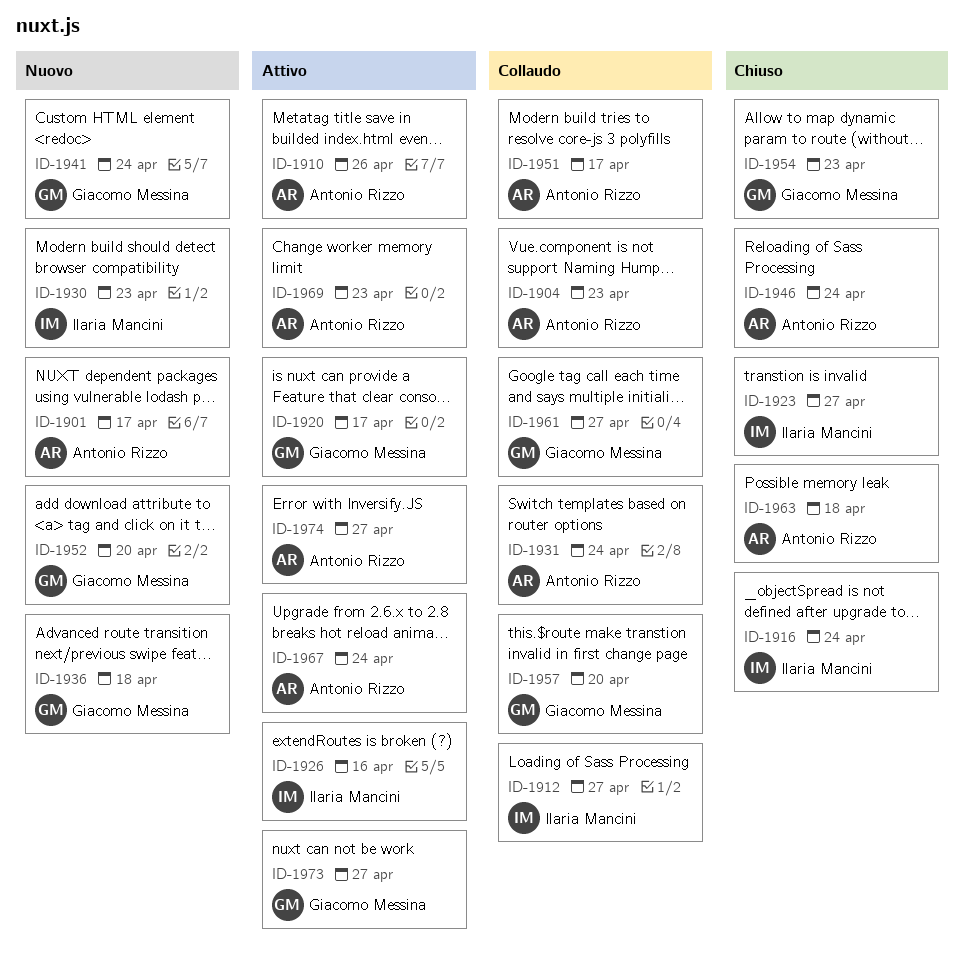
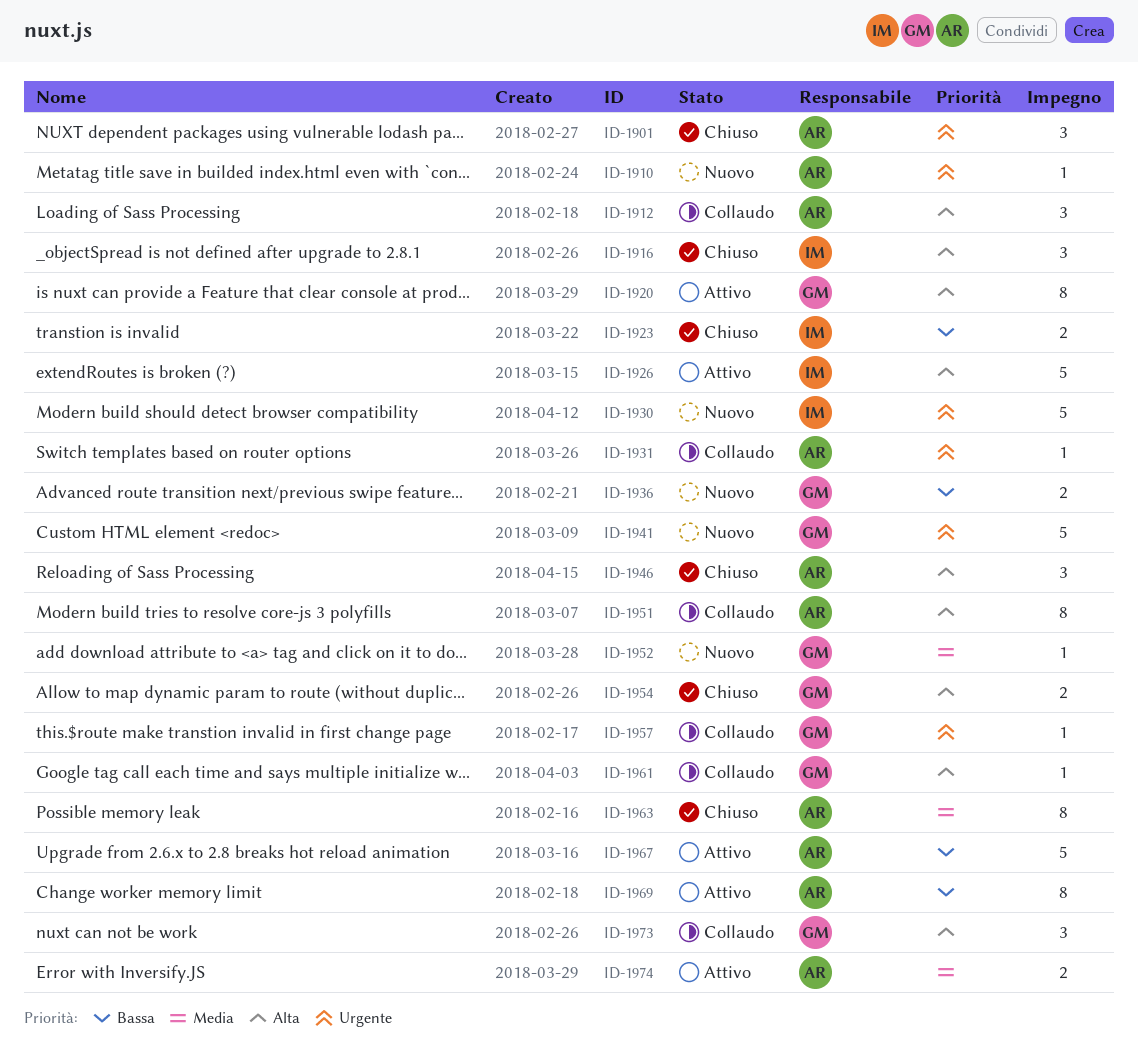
ID-1901, status: Nuovo -> Chiuso
ID-1904: present -> none
ID-1910, status: Attivo -> Nuovo
ID-1912, owner: Ilaria Mancini -> Antonio Rizzo
ID-1973, status: Attivo -> Collaudo

